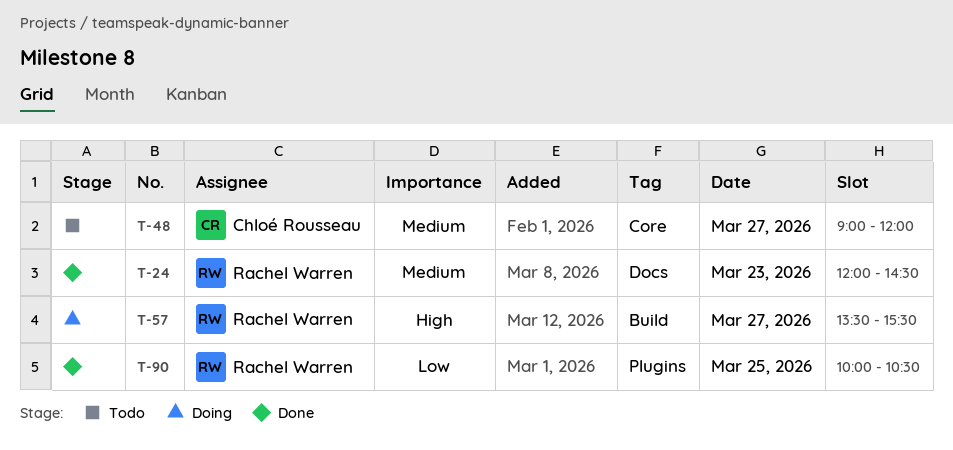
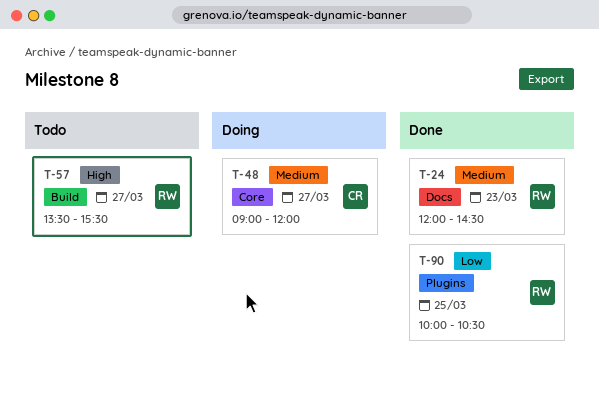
T-48, status: Todo -> Doing
T-57, status: Doing -> Todo

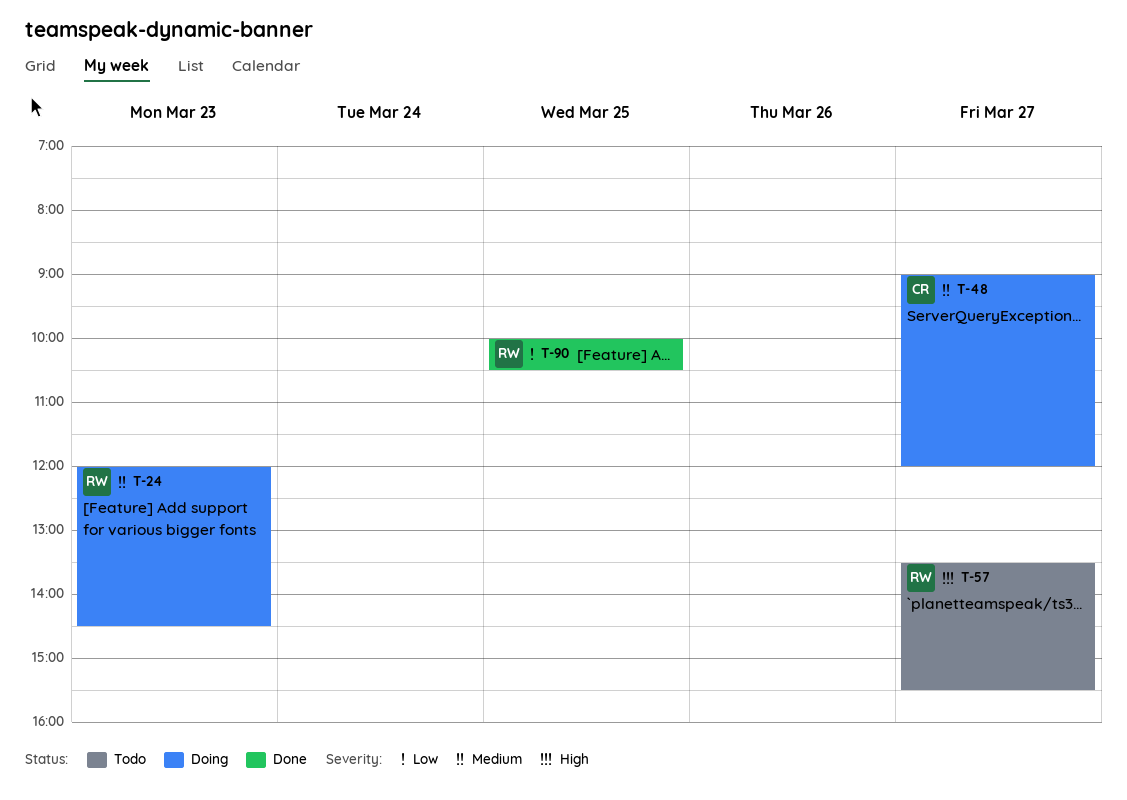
T-24, status: Done -> Doing

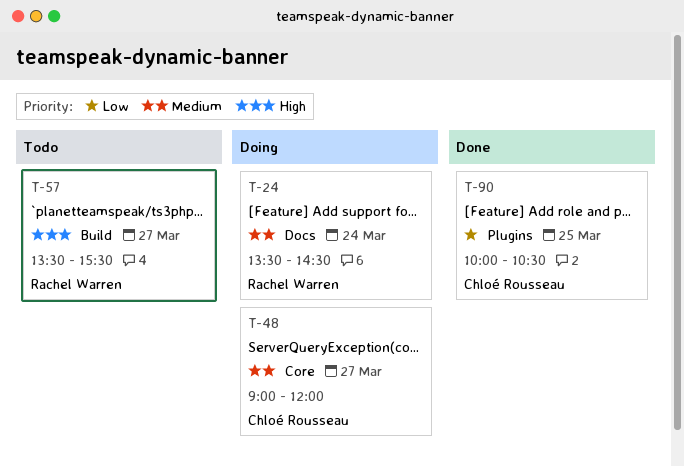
T-24, day: Mar 23 -> Mar 24
T-24, begins: 12:00 -> 13:30
T-90, owner: Rachel Warren -> Chloé Rousseau

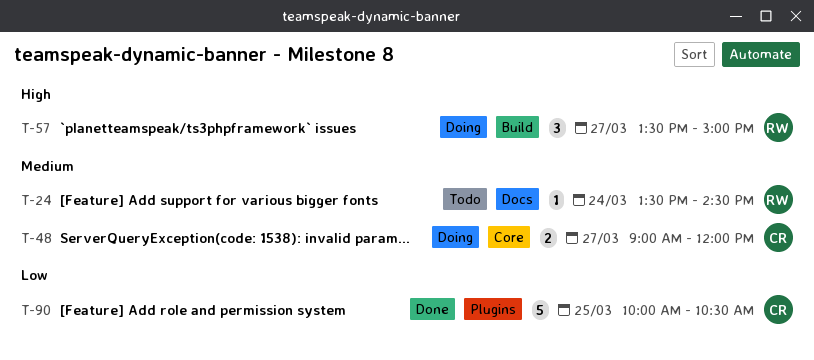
T-24, status: Doing -> Todo
T-57, status: Todo -> Doing
T-57, ends: 15:30 -> 15:00

